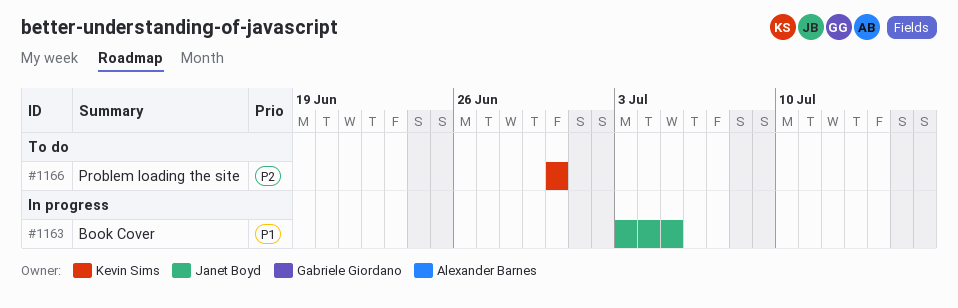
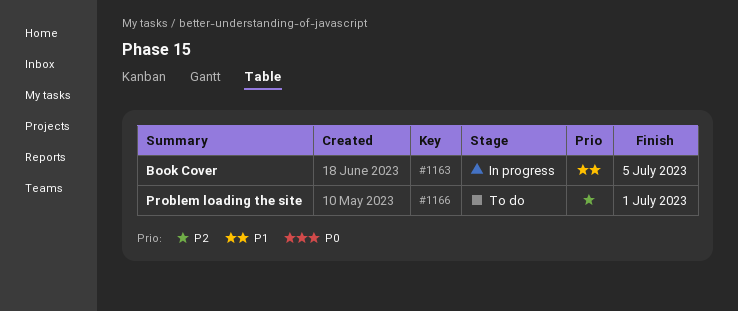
#1166, due: Jun 30 -> Jul 1

